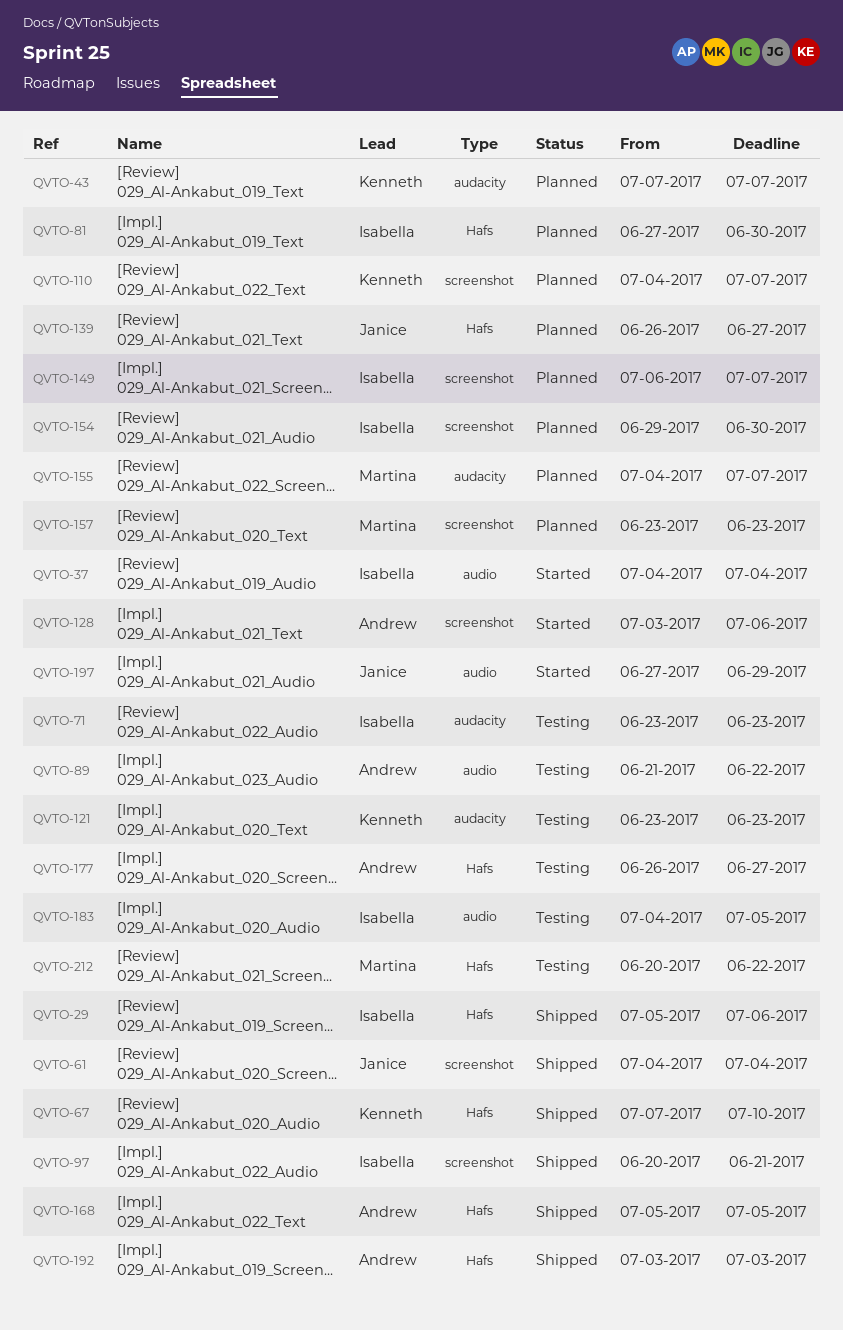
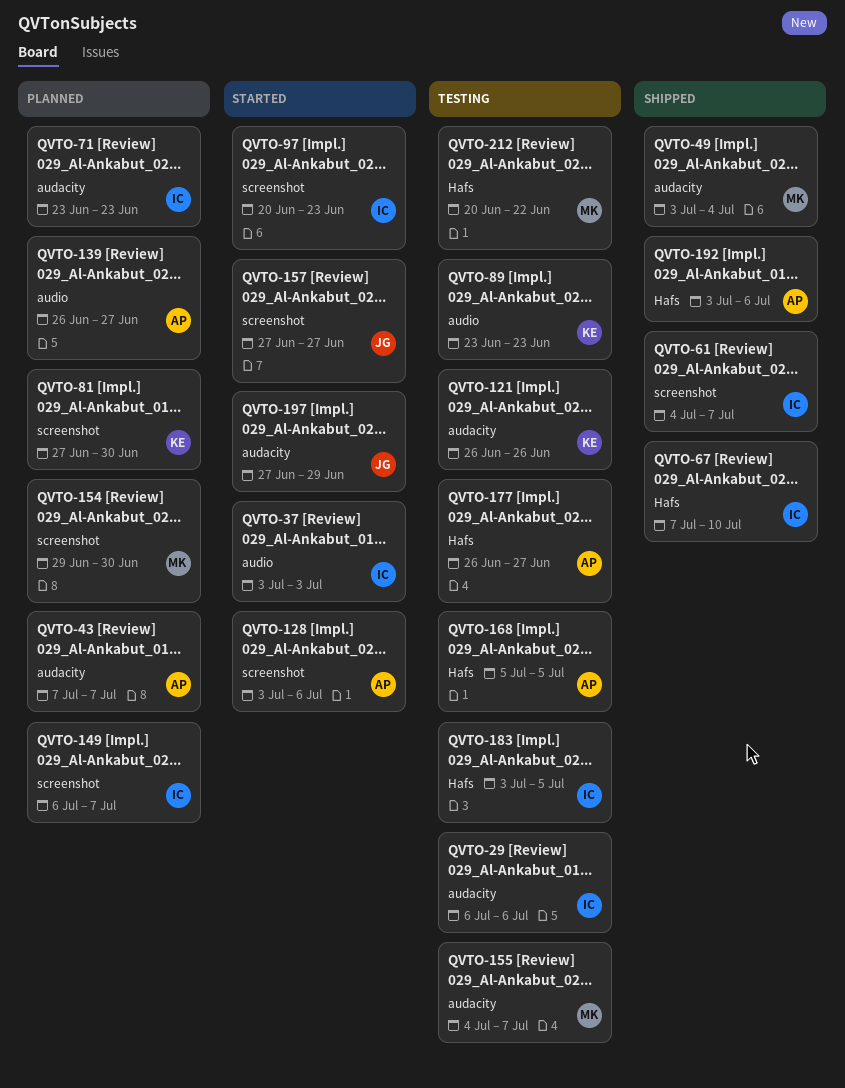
QVTO-29, status: Shipped -> Testing
QVTO-29, label: Hafs -> audacity
QVTO-29, start: Jul 5 -> Jul 6
QVTO-37, start: Jul 4 -> Jul 3
QVTO-37, due: Jul 4 -> Jul 3
QVTO-43, owner: Kenneth -> Andrew
QVTO-49: none -> present
QVTO-61, owner: Janice -> Isabella
QVTO-61, due: Jul 4 -> Jul 7
QVTO-67, owner: Kenneth -> Isabella
QVTO-71, status: Testing -> Planned
QVTO-81, owner: Isabella -> Kenneth
QVTO-81, label: Hafs -> screenshot
QVTO-89, owner: Andrew -> Kenneth
QVTO-89, start: Jun 21 -> Jun 23
QVTO-89, due: Jun 22 -> Jun 23
QVTO-97, status: Shipped -> Started
QVTO-97, due: Jun 21 -> Jun 23
QVTO-110: present -> none
QVTO-121, start: Jun 23 -> Jun 26
QVTO-121, due: Jun 23 -> Jun 26
QVTO-139, owner: Janice -> Andrew
QVTO-139, label: Hafs -> audio
QVTO-154, owner: Isabella -> Martina
QVTO-155, status: Planned -> Testing
QVTO-157, status: Planned -> Started
QVTO-157, owner: Martina -> Janice
QVTO-157, start: Jun 23 -> Jun 27
QVTO-157, due: Jun 23 -> Jun 27
QVTO-168, status: Shipped -> Testing
QVTO-183, label: audio -> Hafs
QVTO-183, start: Jul 4 -> Jul 3
QVTO-192, due: Jul 3 -> Jul 6
QVTO-197, label: audio -> audacity

